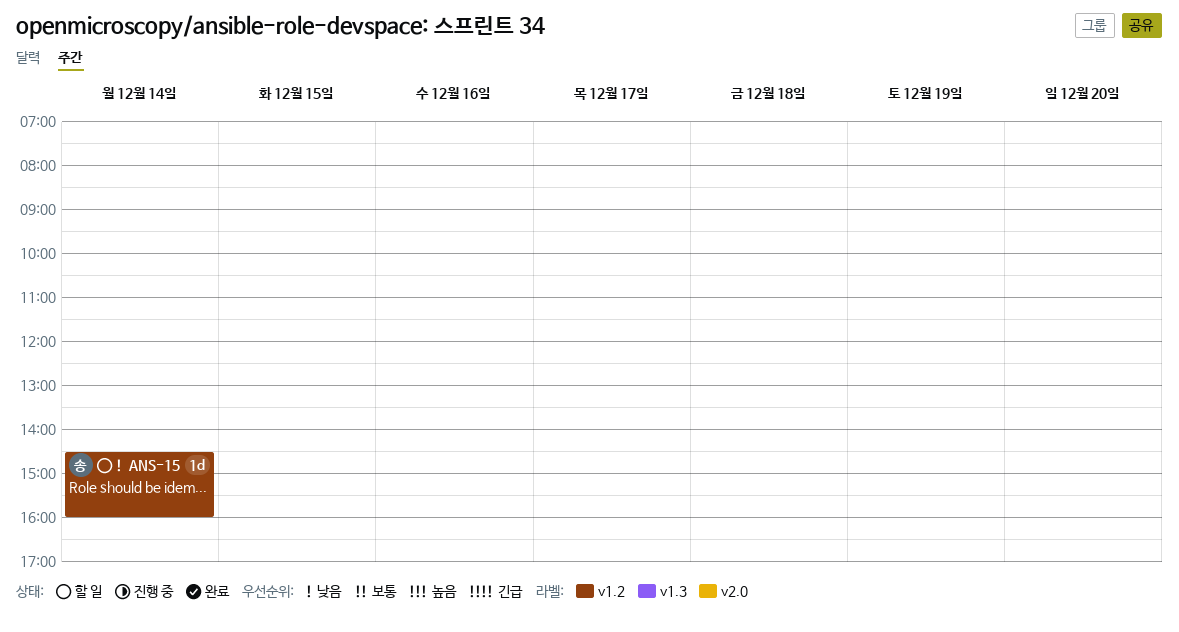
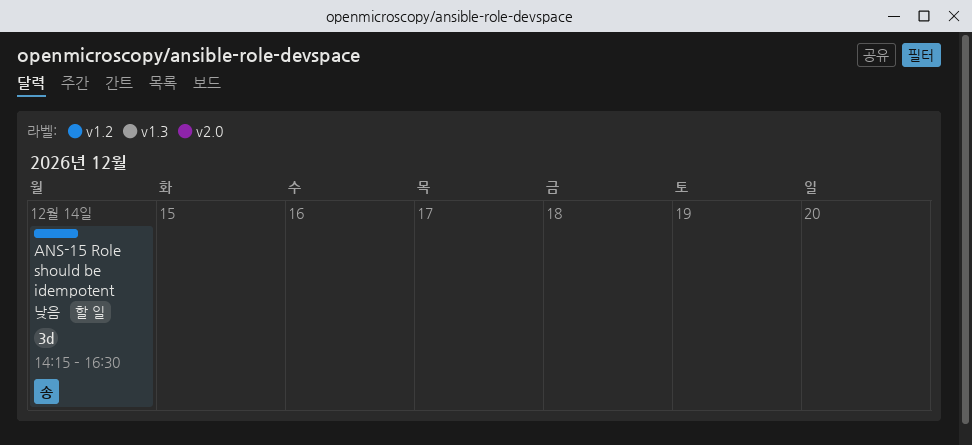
ANS-15, estimate: 1d -> 3d
ANS-15, begins: 14:30 -> 14:15
ANS-15, ends: 16:00 -> 16:30

